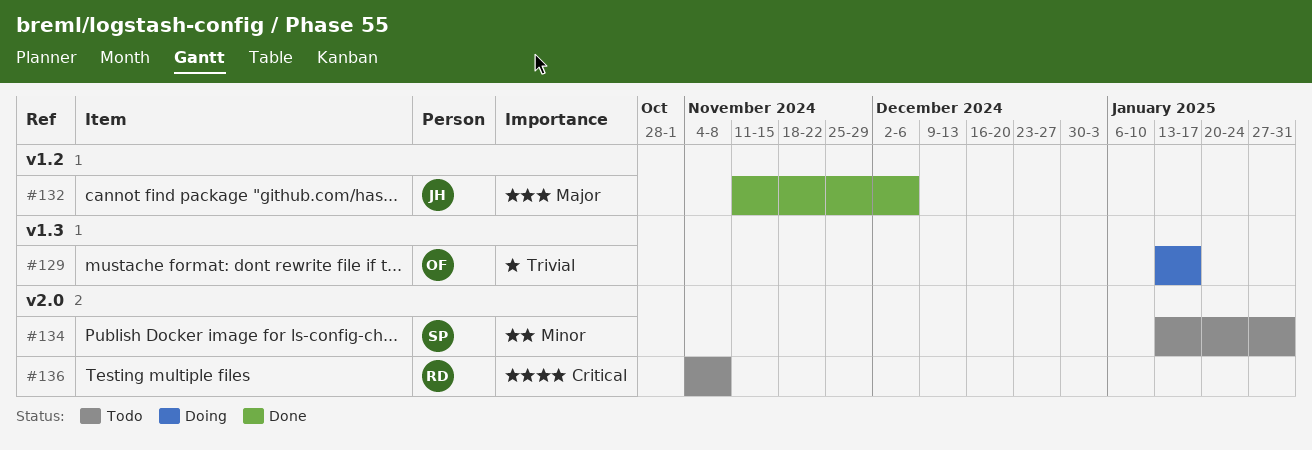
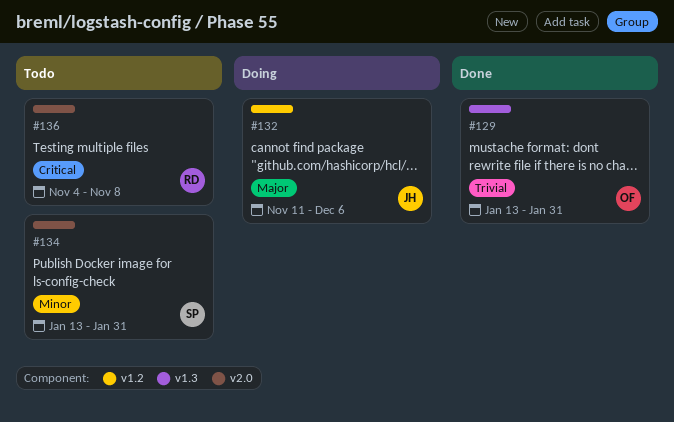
#129, status: Doing -> Done
#129, due: Jan 17 -> Jan 31
#132, status: Done -> Doing

